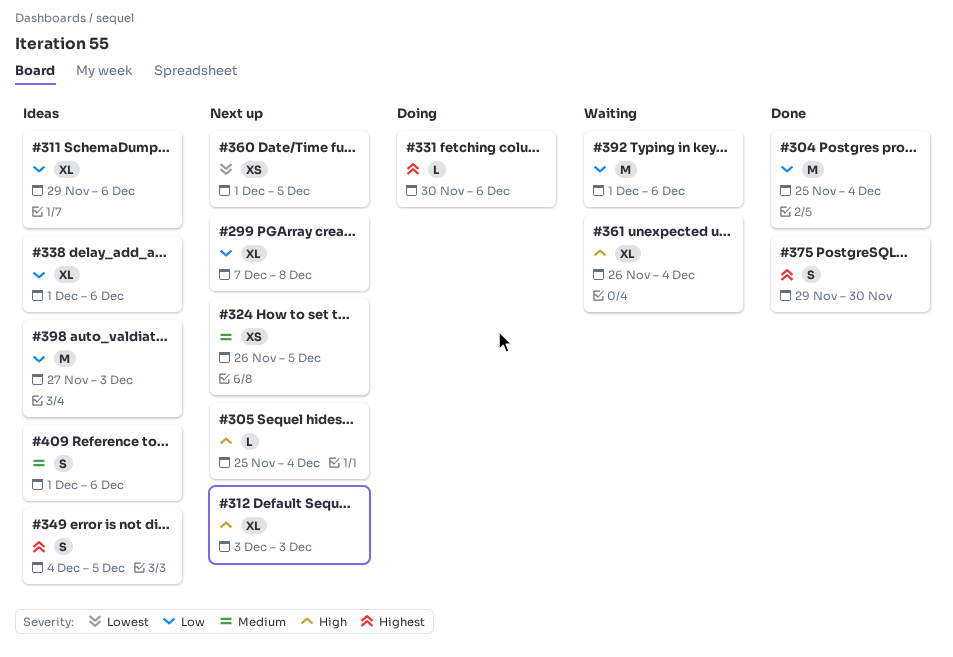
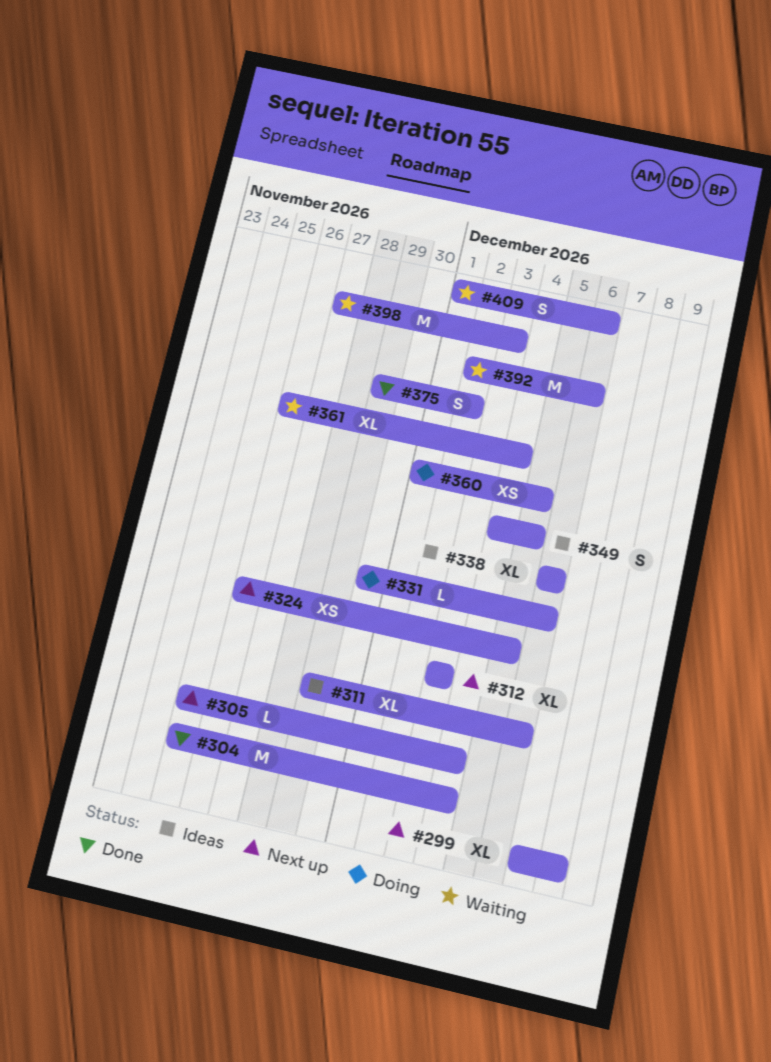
#338, start: Dec 1 -> Dec 6
#360, status: Next up -> Doing
#375, due: Nov 30 -> Dec 2
#392, start: Dec 1 -> Dec 2
#398, status: Ideas -> Waiting
#409, status: Ideas -> Waiting

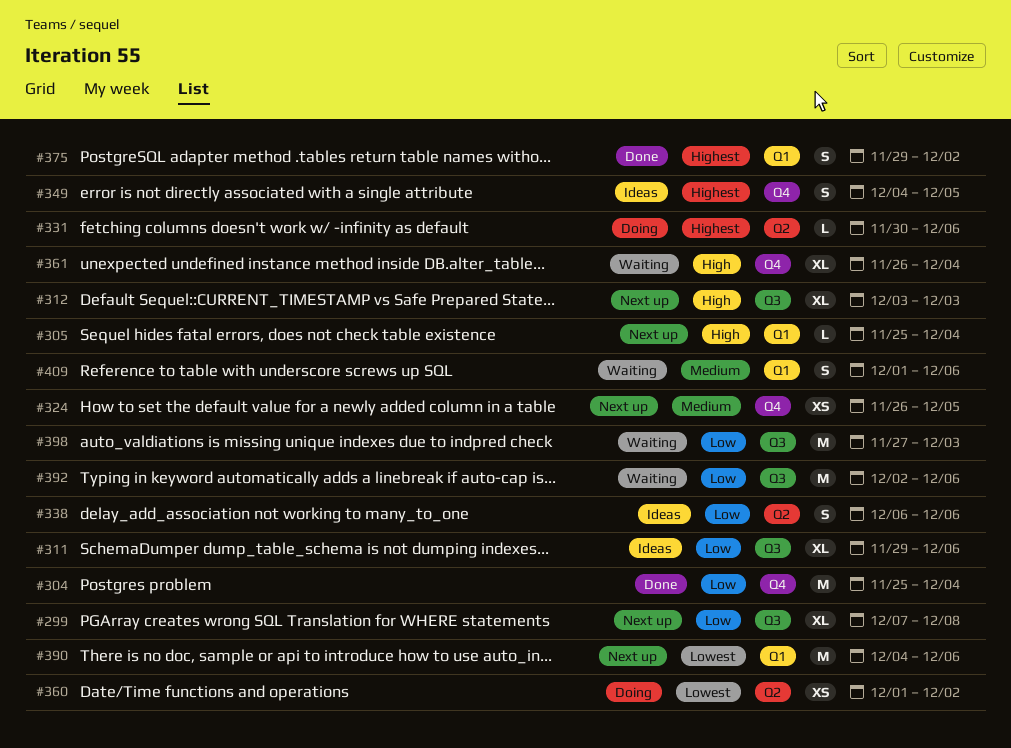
#338, estimate: XL -> S
#360, due: Dec 5 -> Dec 2
#390: none -> present

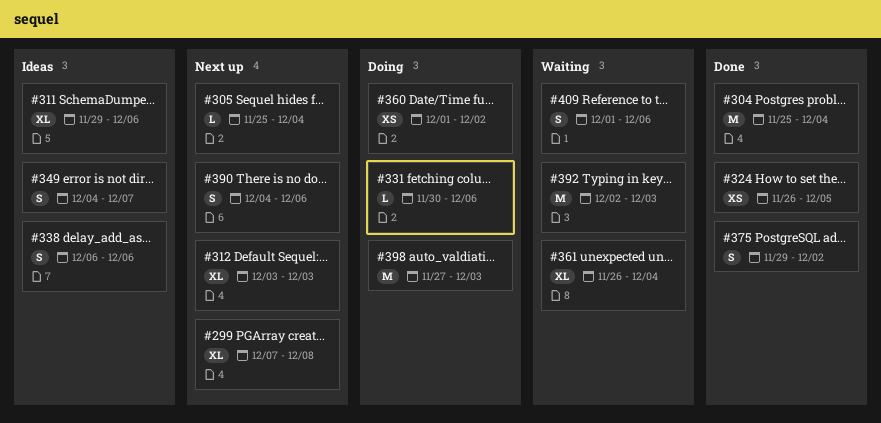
#324, status: Next up -> Done
#349, due: Dec 5 -> Dec 7
#390, estimate: M -> S
#392, due: Dec 6 -> Dec 3
#398, status: Waiting -> Doing

